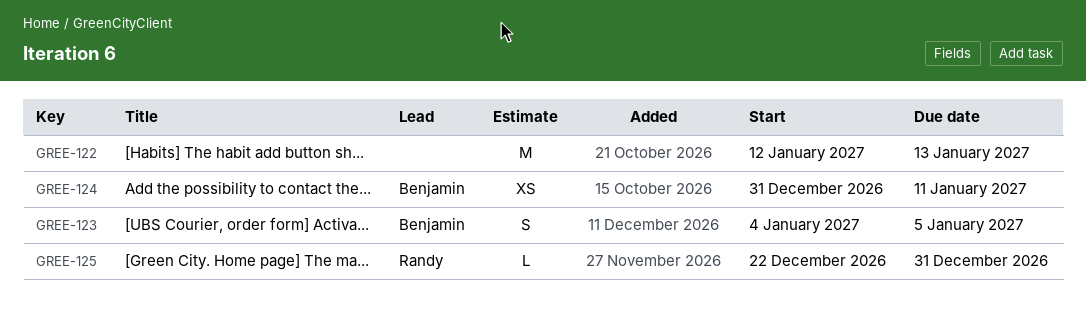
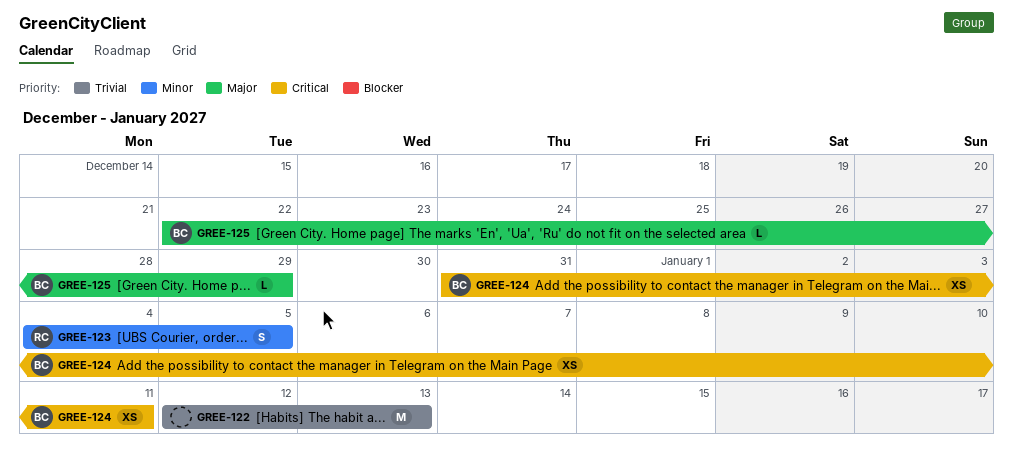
GREE-123, owner: Benjamin -> Randy
GREE-125, owner: Randy -> Benjamin
GREE-125, due: Dec 31 -> Dec 29

